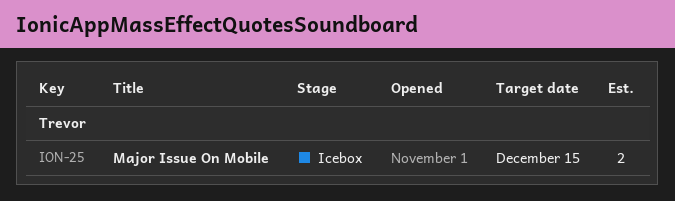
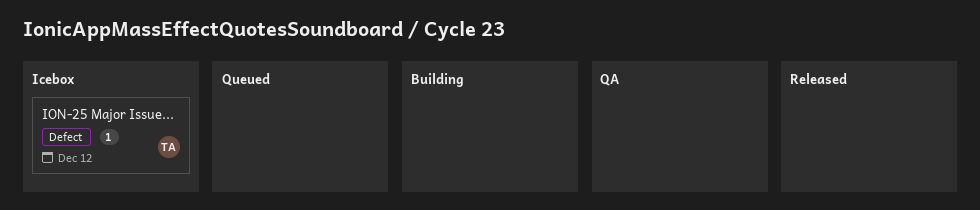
ION-25, estimate: 2 -> 1
ION-25, due: Dec 15 -> Dec 12

